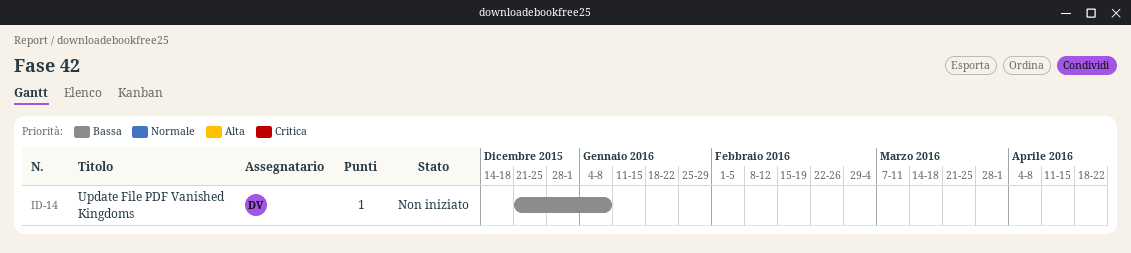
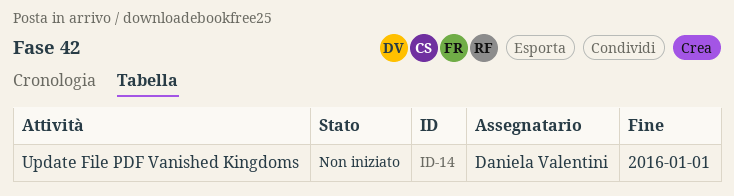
ID-14, due: Jan 8 -> Jan 1

